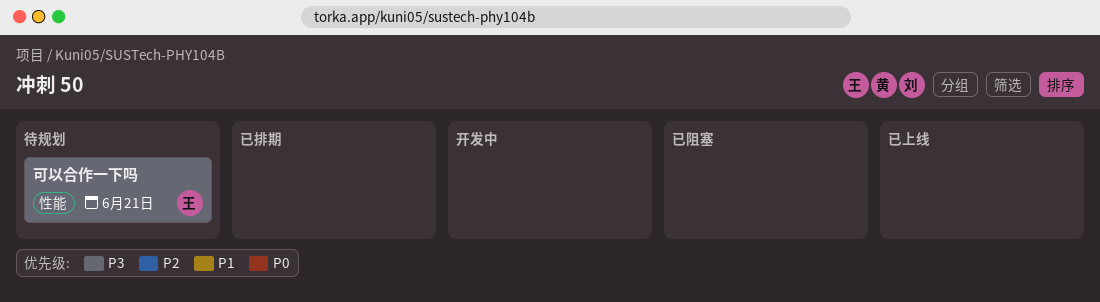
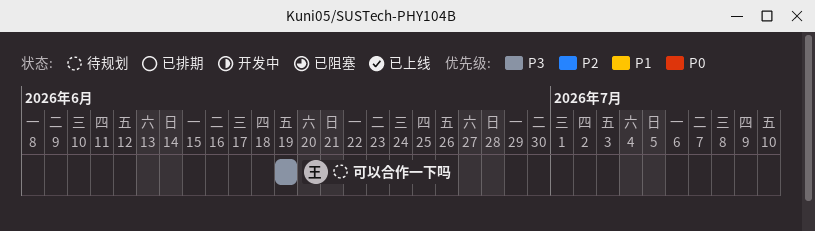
可以合作一下吗, due: Jun 21 -> Jun 19

